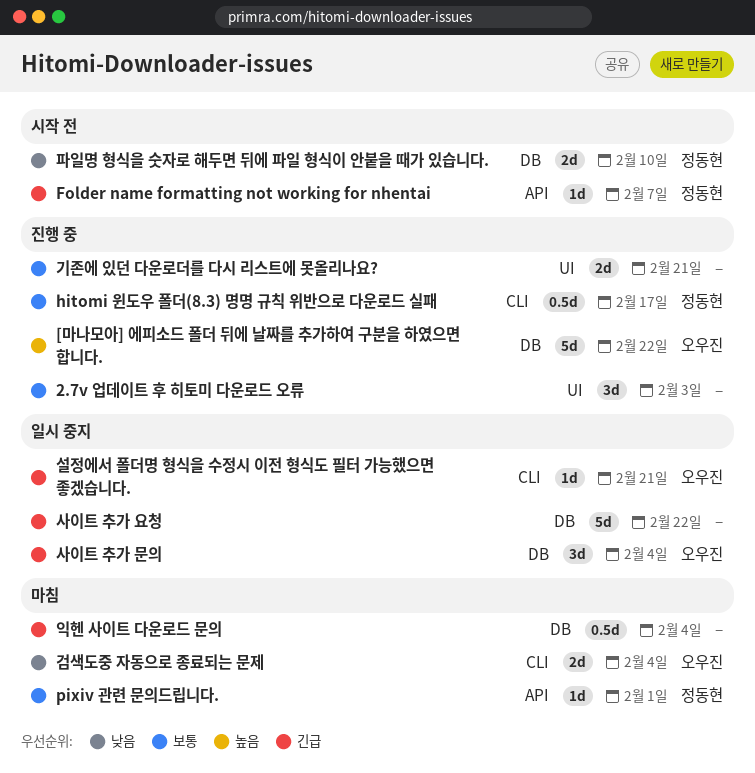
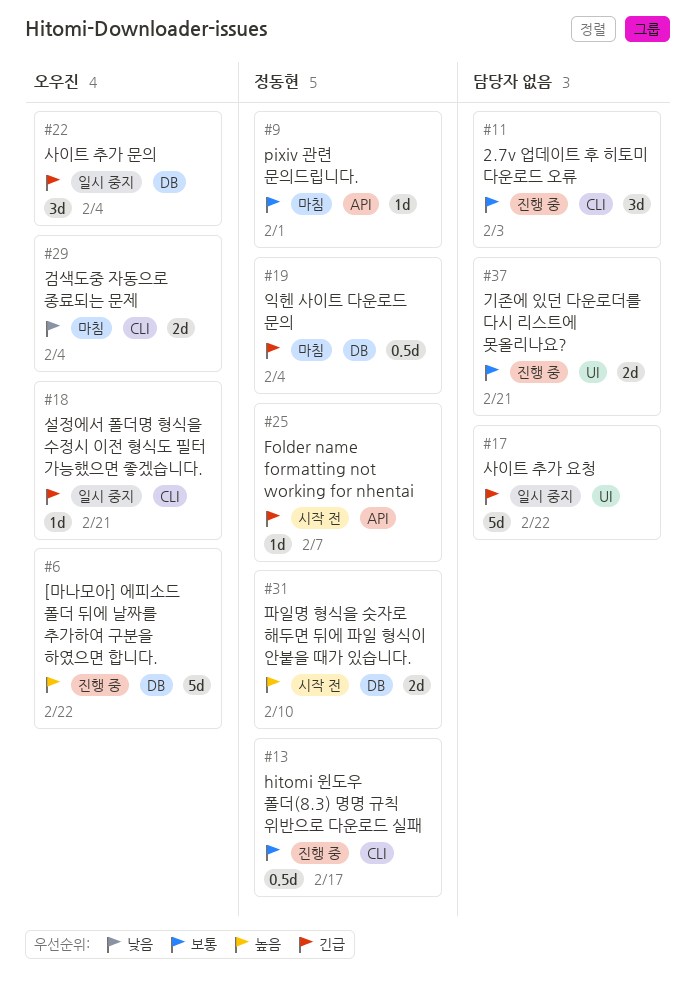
2.7v 업데이트 후 히토미 다운로드 오류, label: UI -> CLI
사이트 추가 요청, label: DB -> UI
익헨 사이트 다운로드 문의, owner: none -> 정동현
파일명 형식을 숫자로 해두면 뒤에 파일 형식이 안붙을 때가 있습니다., priority: 낮음 -> 높음

